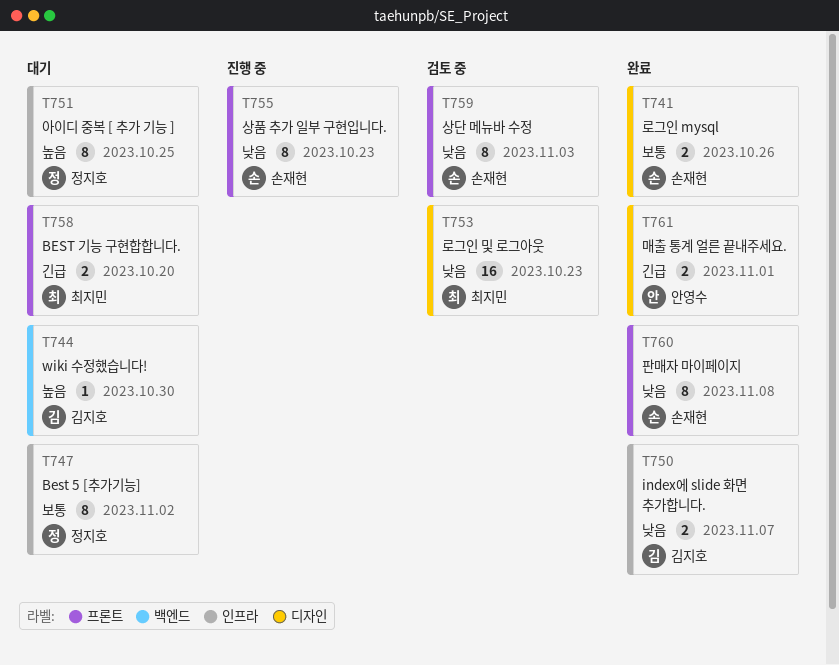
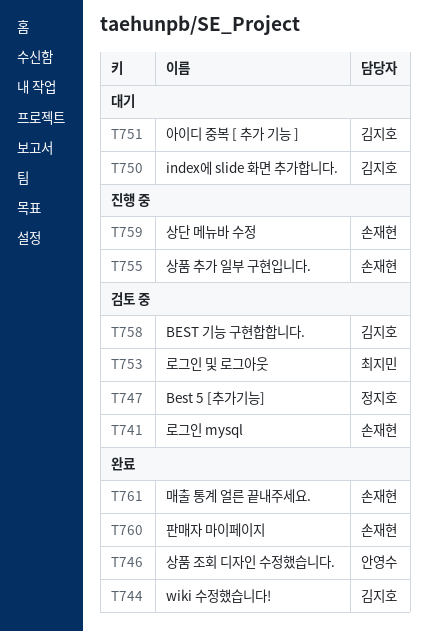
T741, status: 완료 -> 검토 중
T744, status: 대기 -> 완료
T746: none -> present
T747, status: 대기 -> 검토 중
T750, status: 완료 -> 대기
T751, owner: 정지호 -> 김지호
T758, status: 대기 -> 검토 중
T758, owner: 최지민 -> 김지호
T759, status: 검토 중 -> 진행 중
T761, owner: 안영수 -> 손재현

